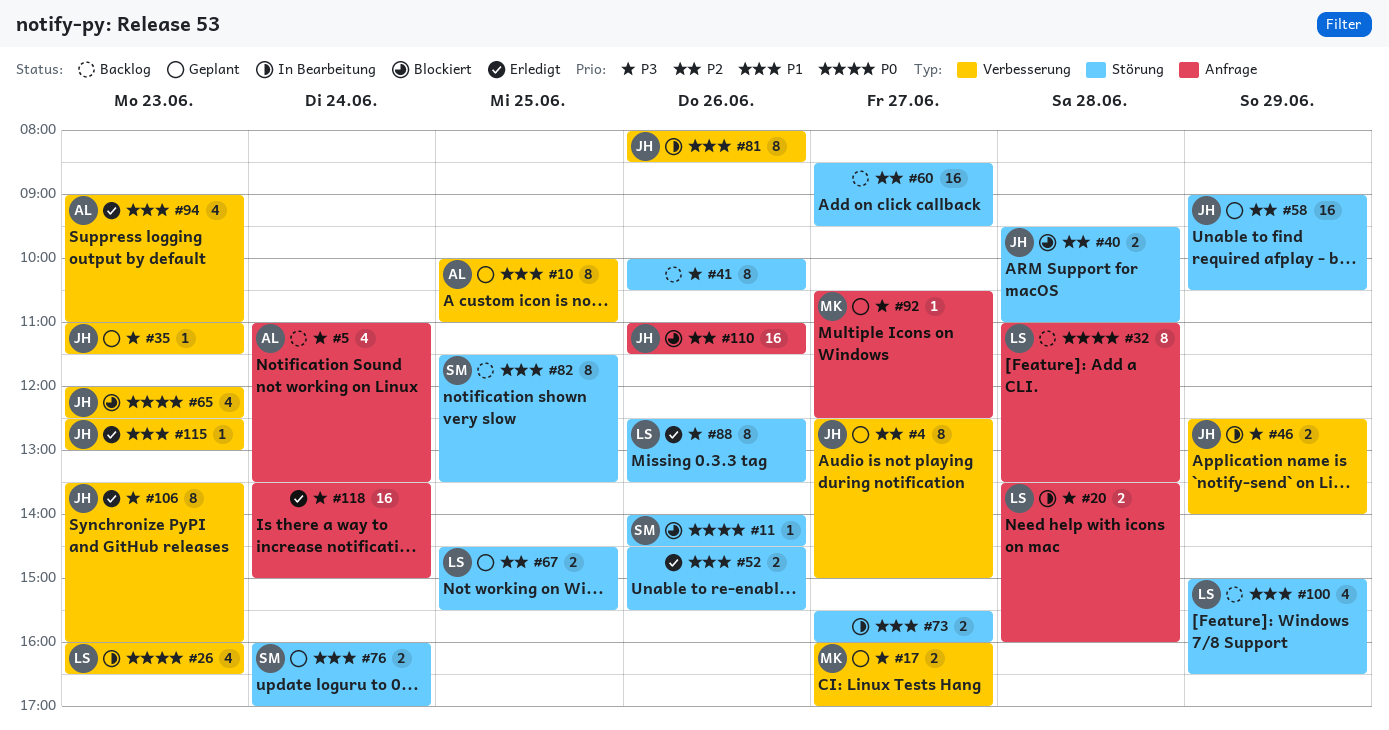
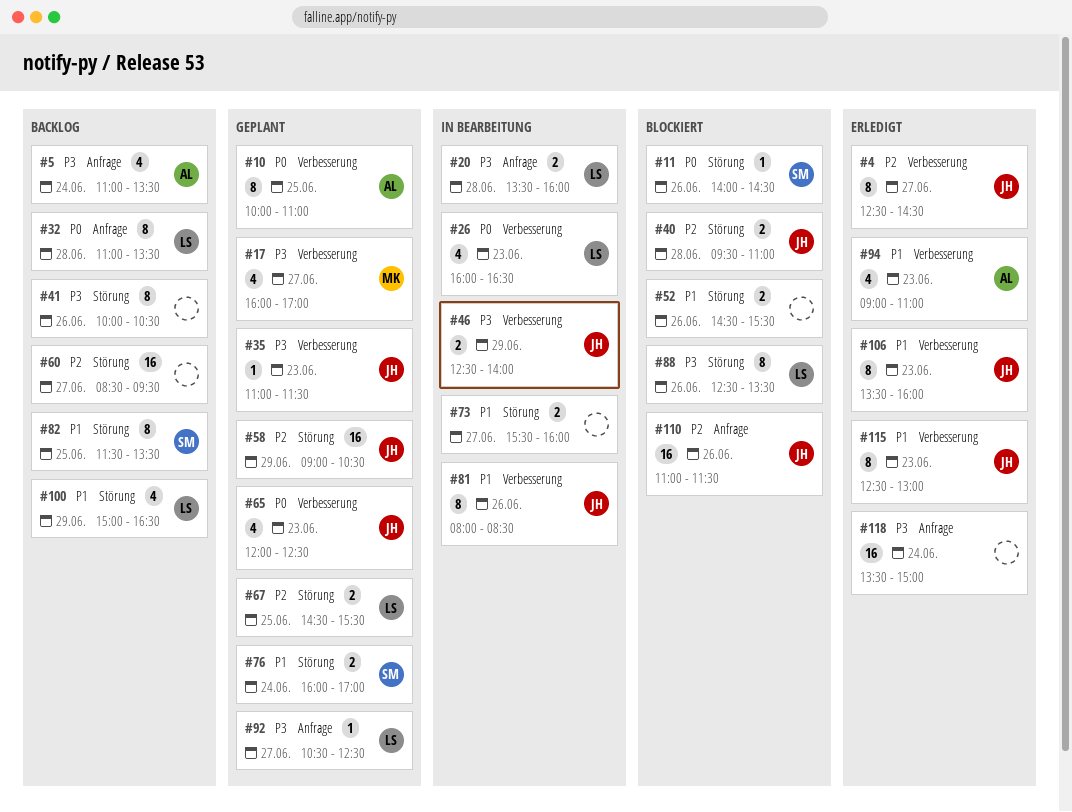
#4, status: Geplant -> Erledigt
#4, ends: 15:00 -> 14:30
#10, priority: P1 -> P0
#17, estimate: 2 -> 4
#52, status: Erledigt -> Blockiert
#65, status: Blockiert -> Geplant
#88, status: Erledigt -> Blockiert
#92, owner: MK -> LS
#106, priority: P3 -> P1
#115, estimate: 1 -> 8

